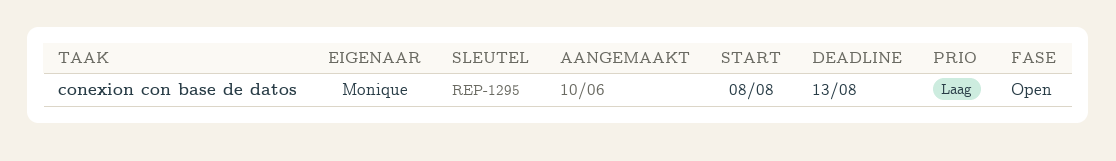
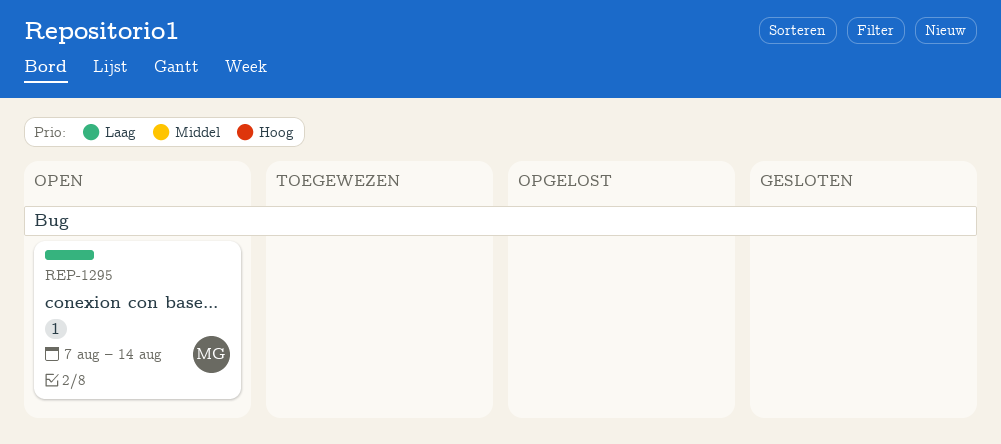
REP-1295, start: Aug 8 -> Aug 7
REP-1295, due: Aug 13 -> Aug 14

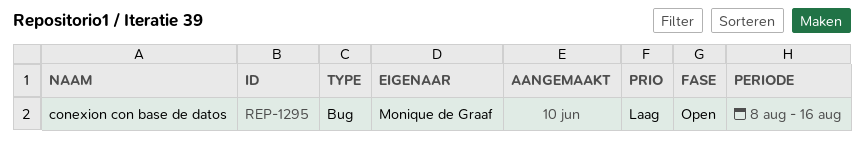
REP-1295, start: Aug 7 -> Aug 8
REP-1295, due: Aug 14 -> Aug 16

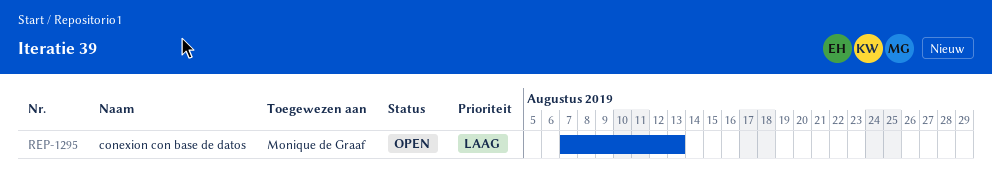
REP-1295, start: Aug 8 -> Aug 7
REP-1295, due: Aug 16 -> Aug 13

